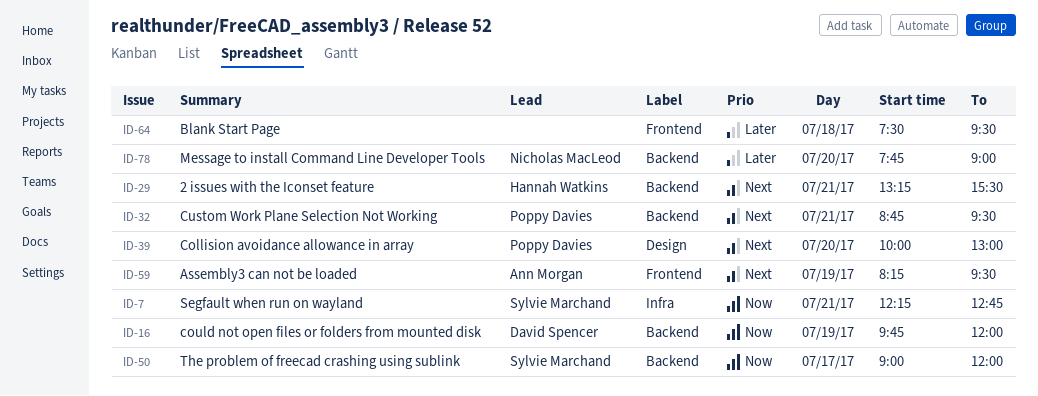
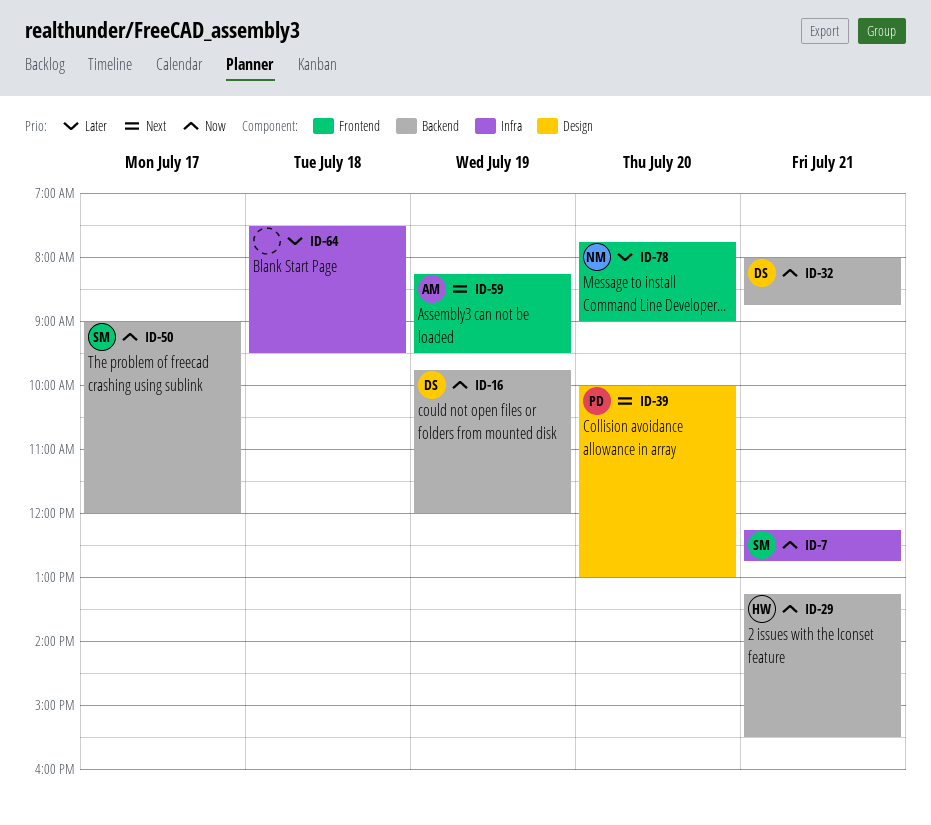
ID-29, priority: Next -> Now
ID-32, owner: Poppy Davies -> David Spencer
ID-32, priority: Next -> Now
ID-32, begins: 08:45 -> 08:00
ID-32, ends: 09:30 -> 08:45
ID-64, label: Frontend -> Infra
ID-78, label: Backend -> Frontend

